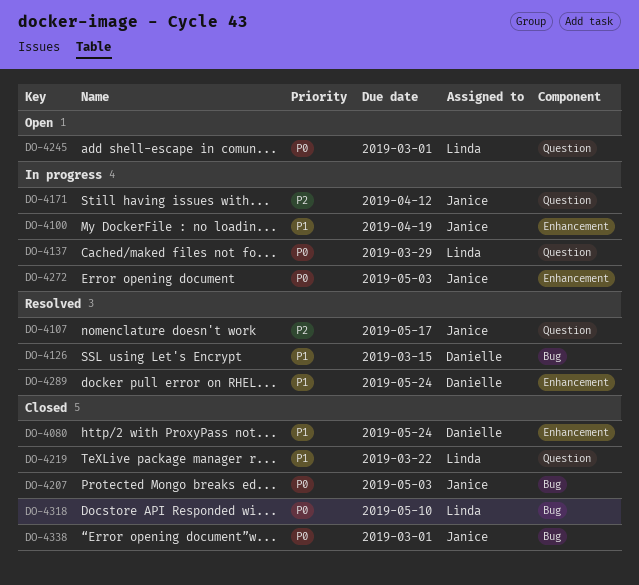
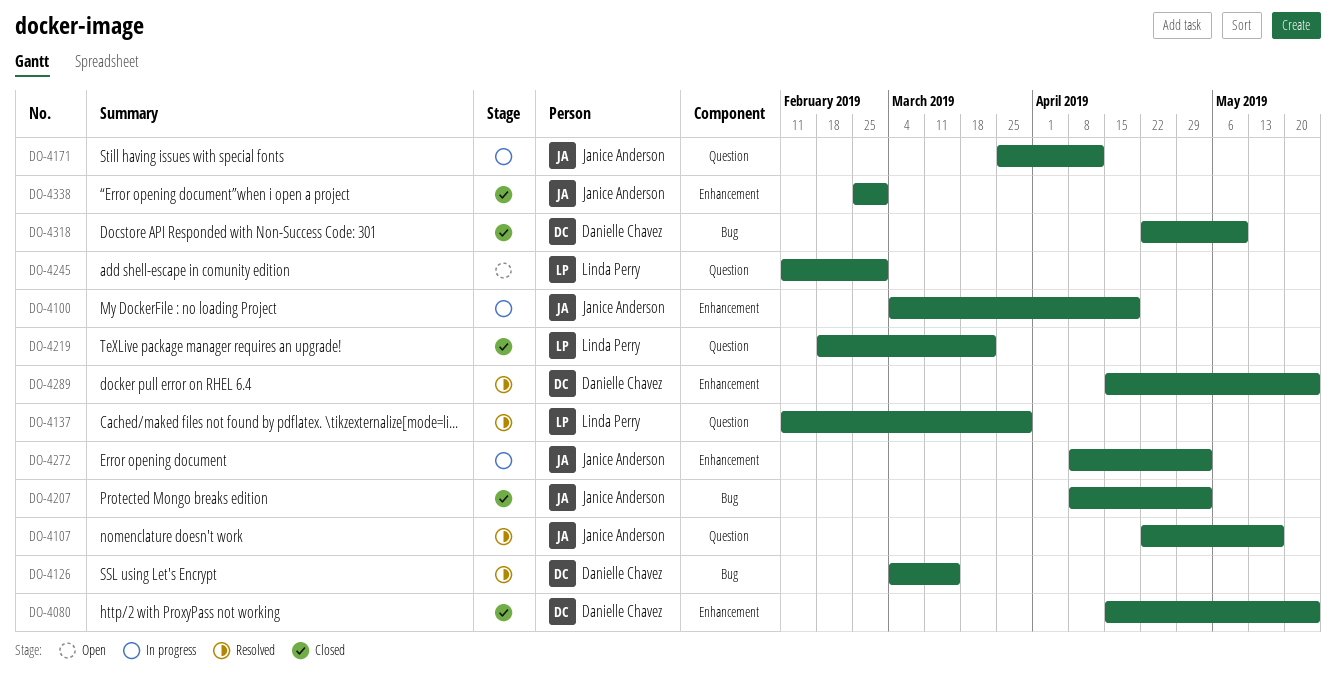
DO-4137, status: In progress -> Resolved
DO-4318, owner: Linda Perry -> Danielle Chavez
DO-4338, label: Bug -> Enhancement

